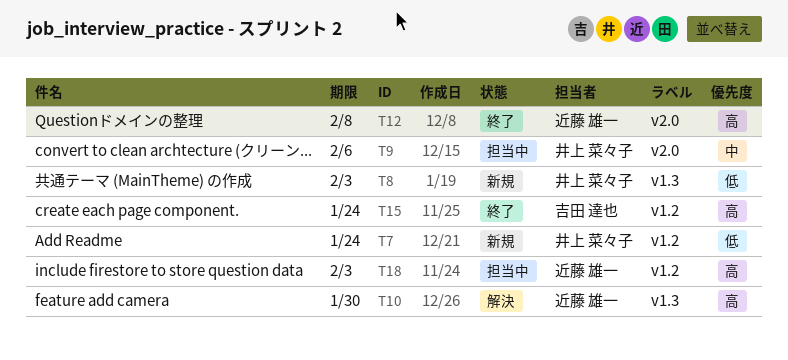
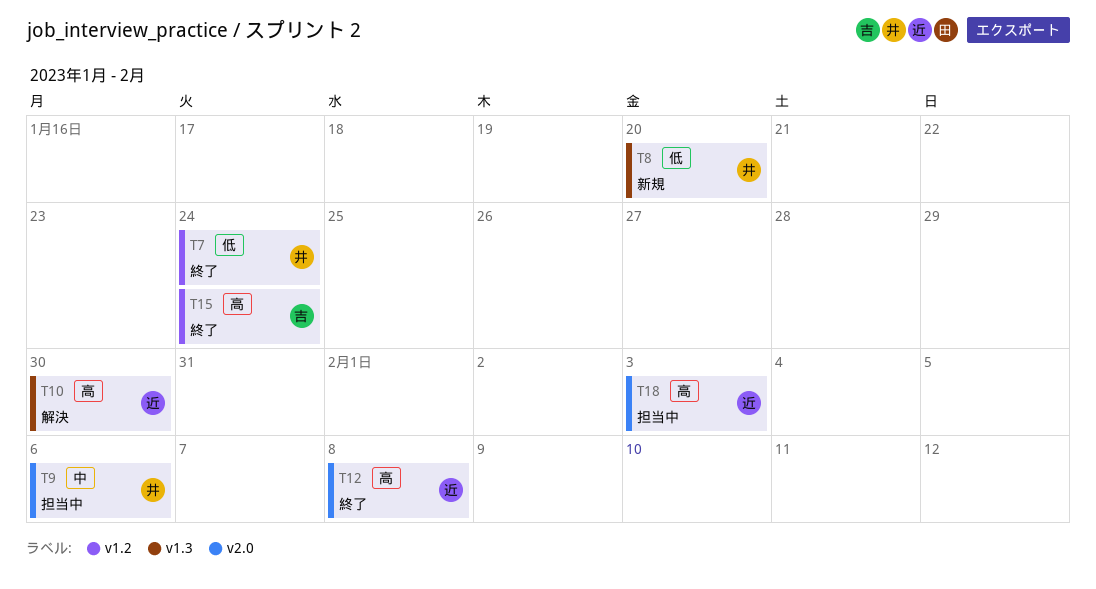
T7, status: 新規 -> 終了
T8, due: Feb 3 -> Jan 20
T18, label: v1.2 -> v2.0

